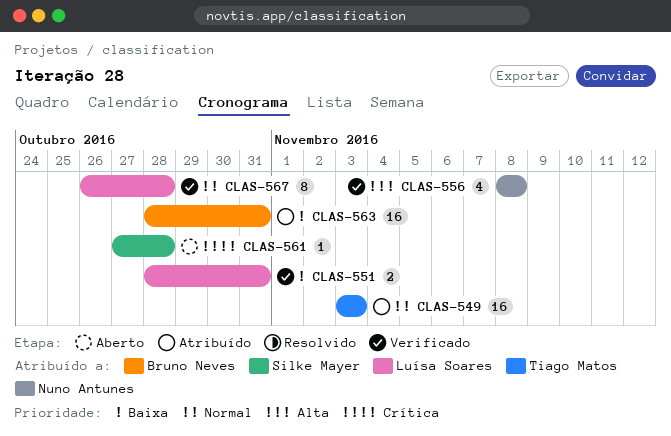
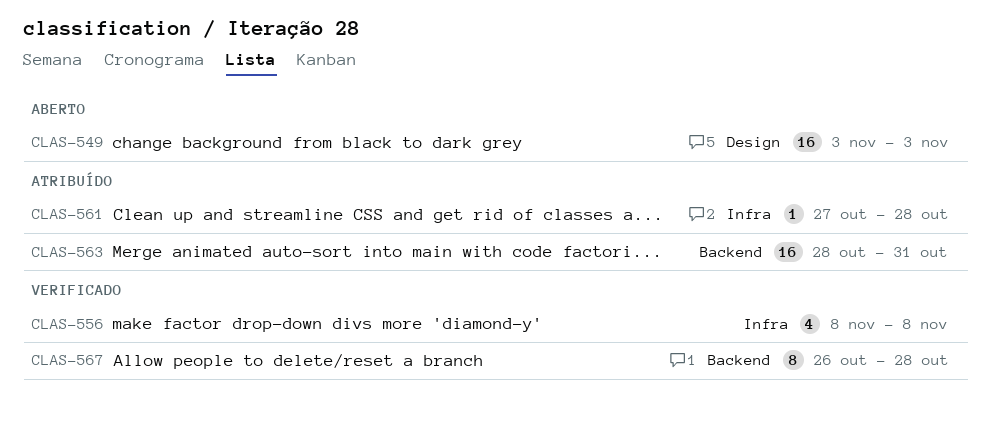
CLAS-549, status: Atribuído -> Aberto
CLAS-551: present -> none
CLAS-561, status: Aberto -> Atribuído

